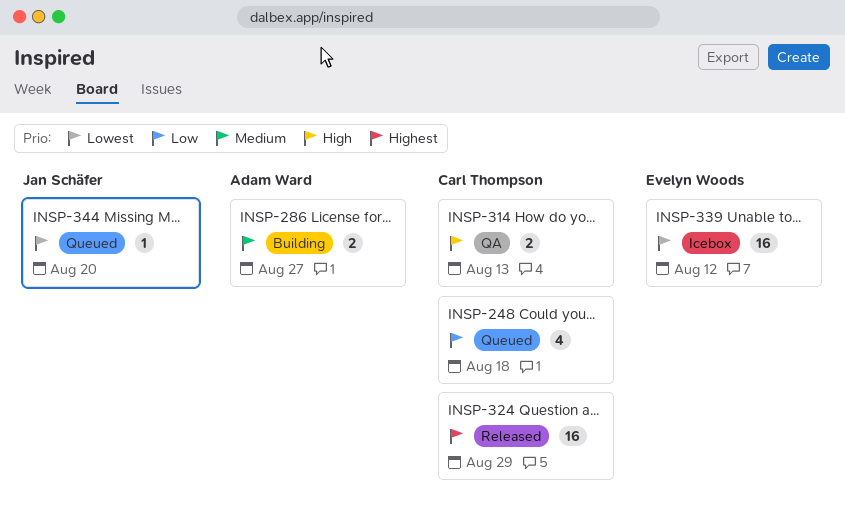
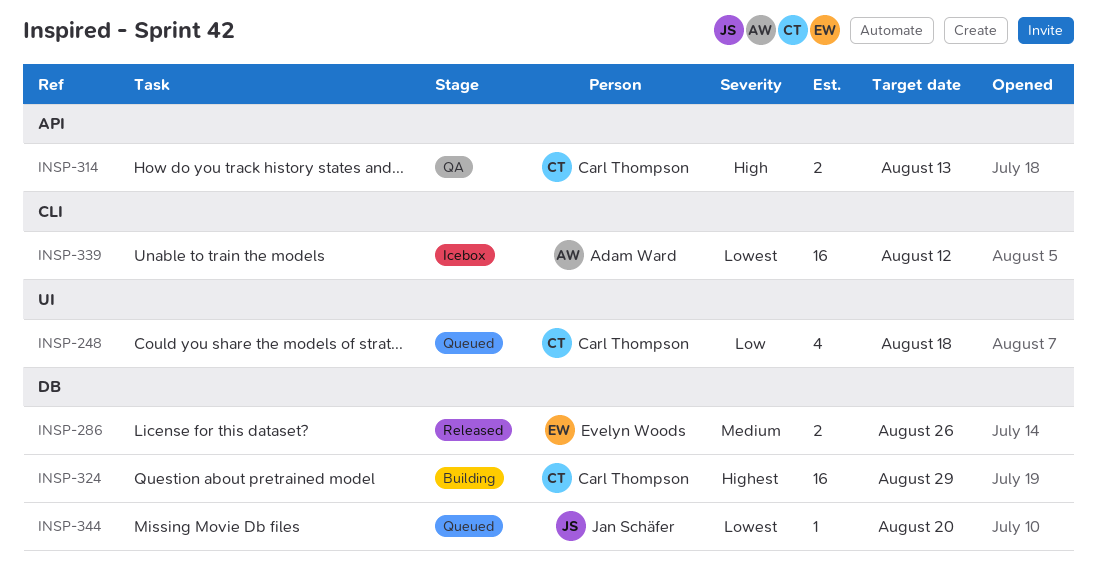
INSP-286, status: Building -> Released
INSP-286, owner: Adam Ward -> Evelyn Woods
INSP-286, due: Aug 27 -> Aug 26
INSP-324, status: Released -> Building
INSP-339, owner: Evelyn Woods -> Adam Ward

